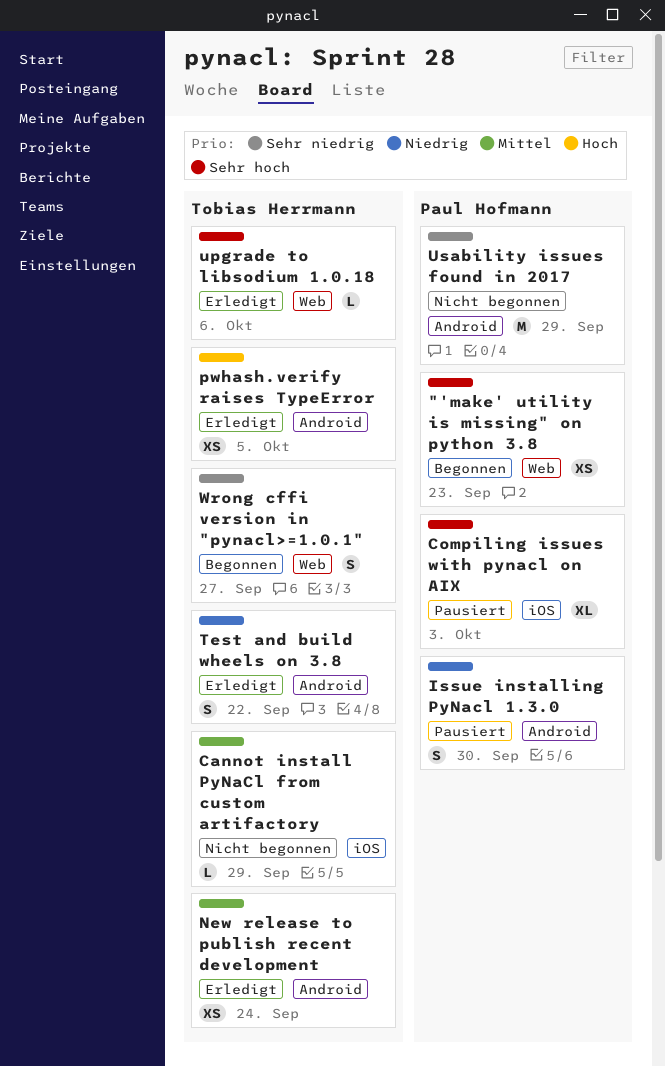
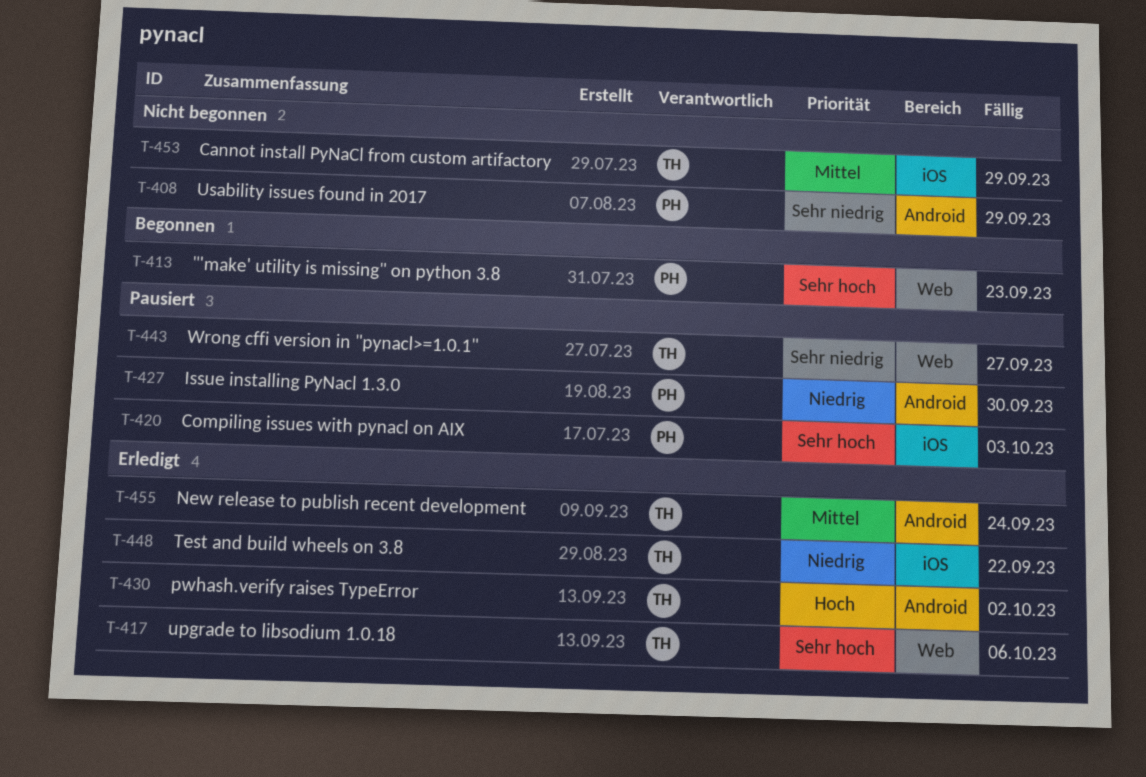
pwhash.verify raises TypeError, due: Oct 5 -> Oct 2
Test and build wheels on 3.8, label: Android -> iOS
Wrong cffi version in "pynacl>=1.0.1", status: Begonnen -> Pausiert

